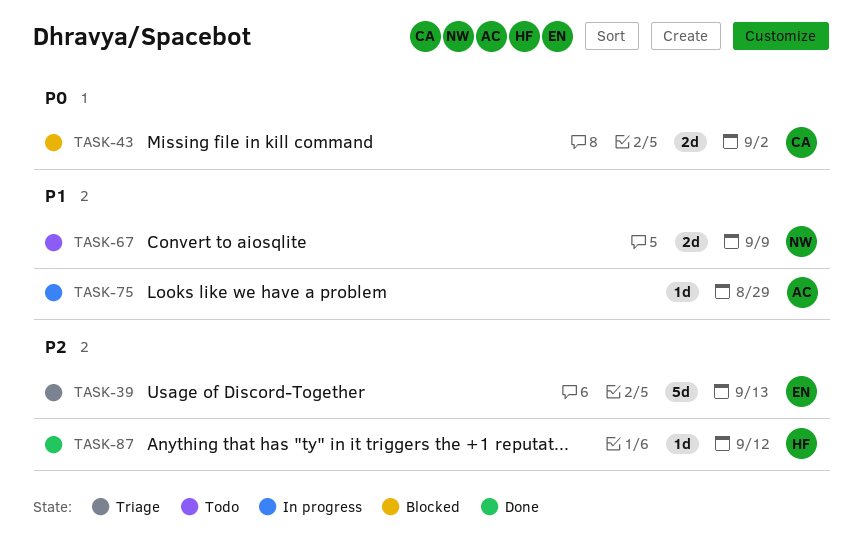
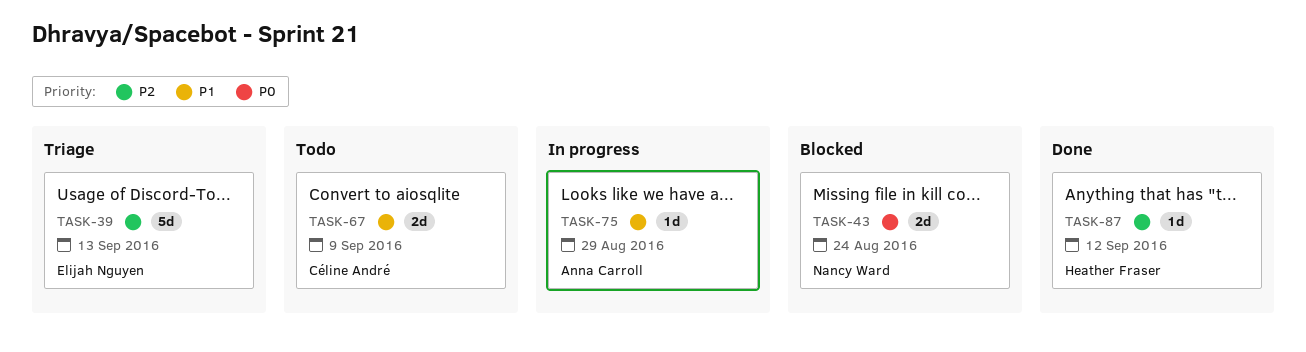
TASK-43, owner: Céline André -> Nancy Ward
TASK-43, due: Sep 2 -> Aug 24
TASK-67, owner: Nancy Ward -> Céline André

